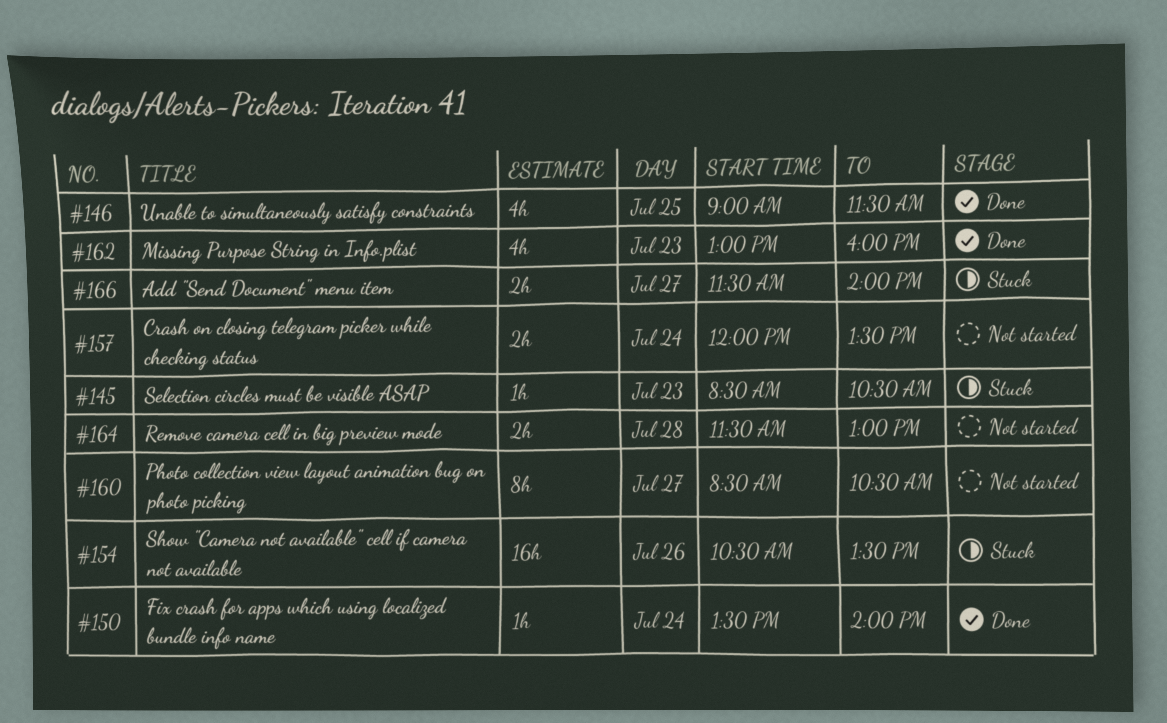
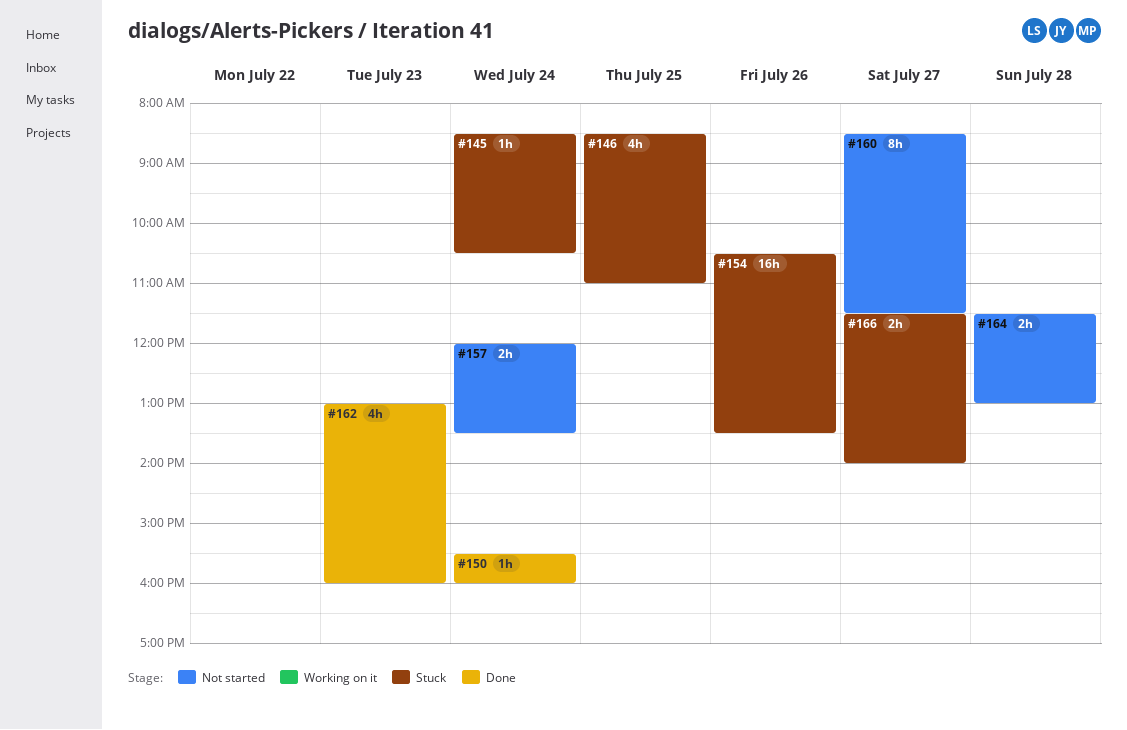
#145, day: Jul 23 -> Jul 24
#146, status: Done -> Stuck
#146, begins: 09:00 -> 08:30
#146, ends: 11:30 -> 11:00
#150, begins: 13:30 -> 15:30
#150, ends: 14:00 -> 16:00
#160, ends: 10:30 -> 11:30

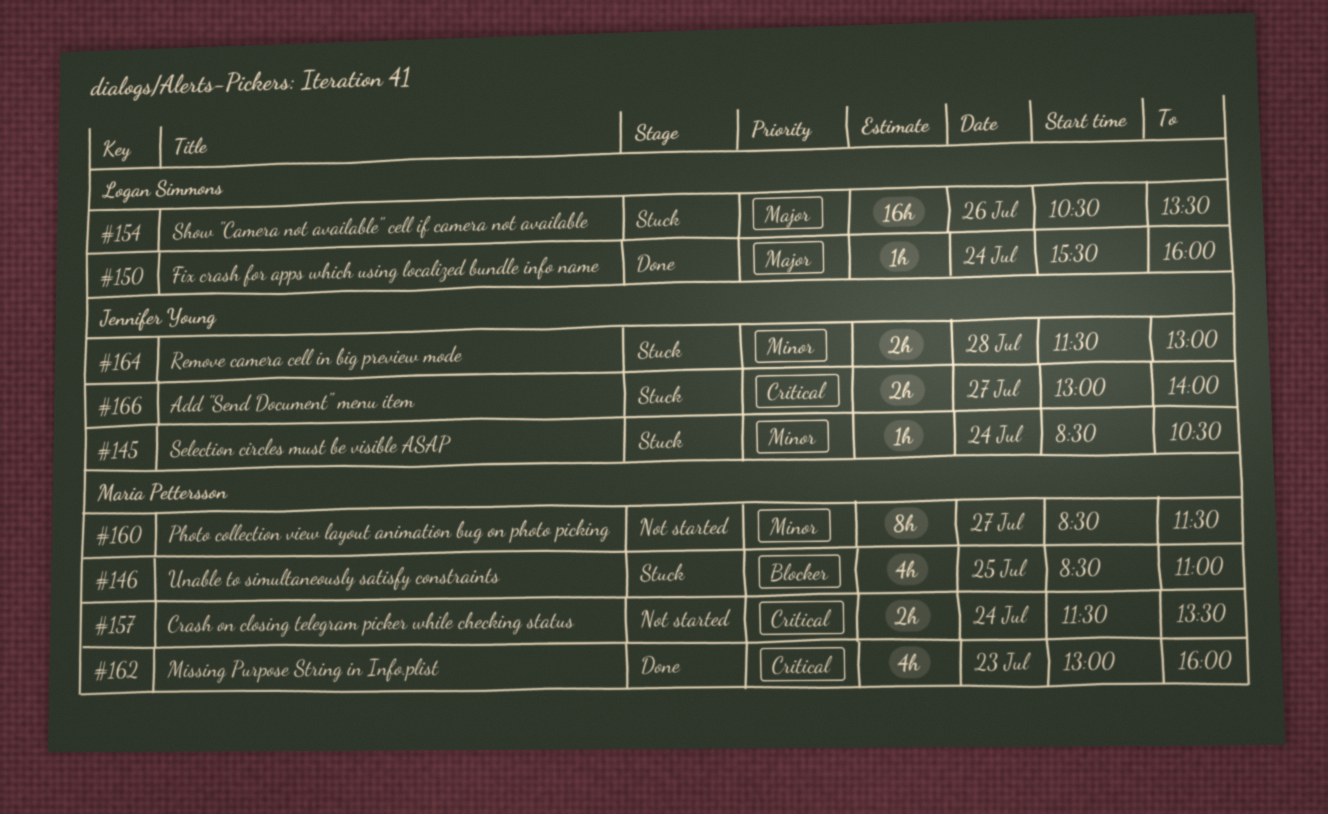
#157, begins: 12:00 -> 11:30
#164, status: Not started -> Stuck
#166, begins: 11:30 -> 13:00

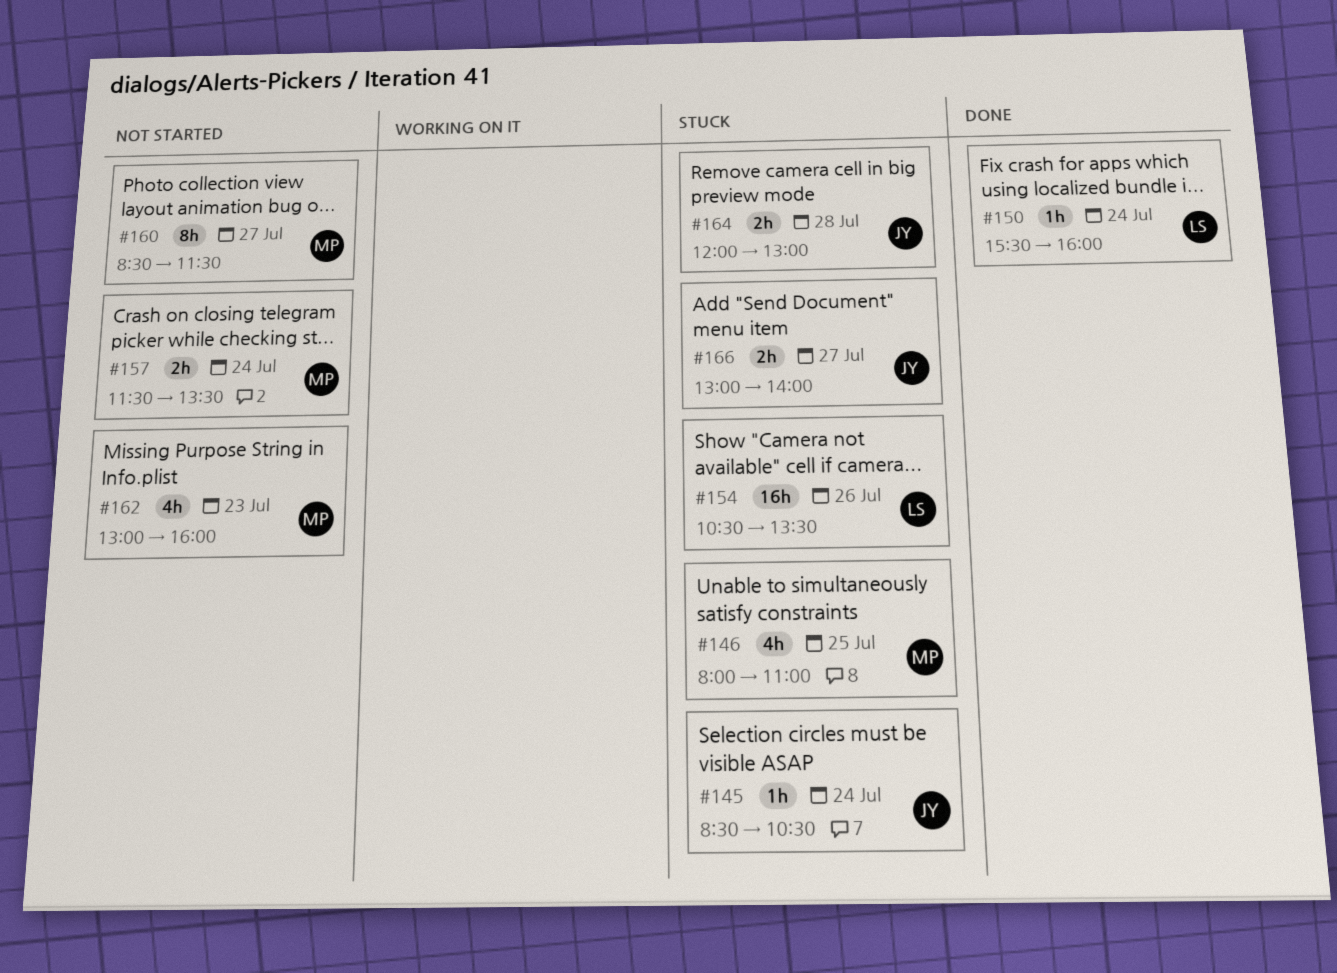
#146, begins: 08:30 -> 08:00
#162, status: Done -> Not started
#164, begins: 11:30 -> 12:00

